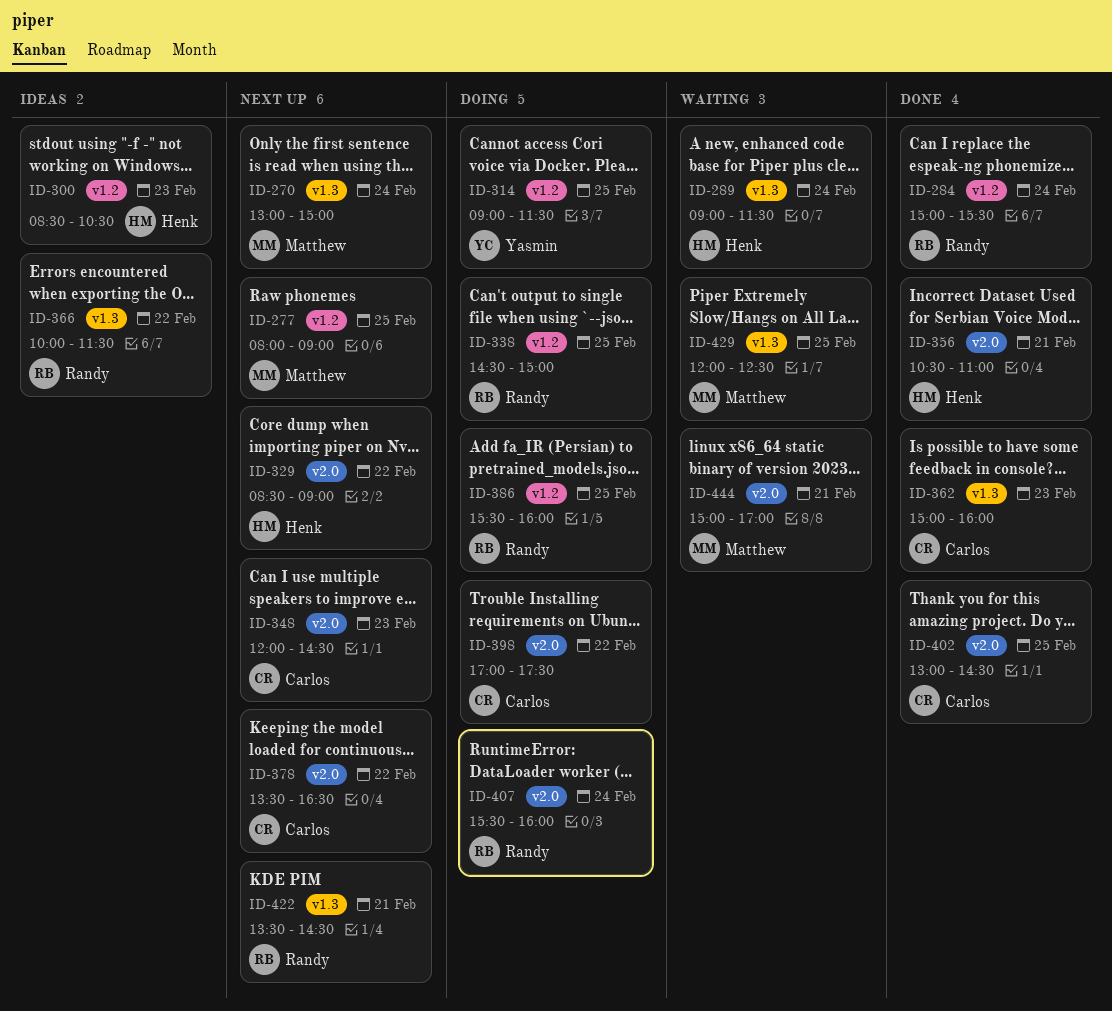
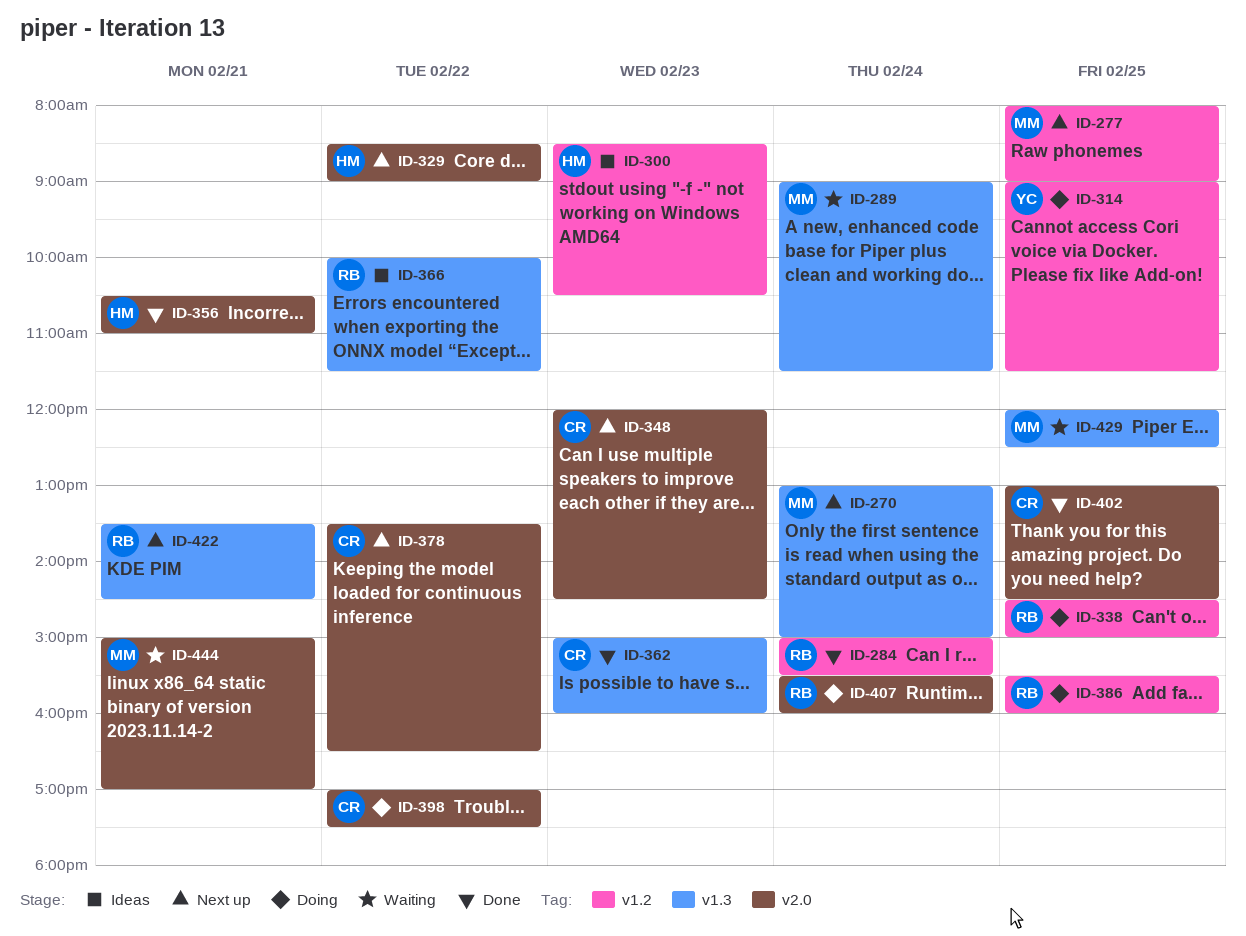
ID-289, owner: Henk -> Matthew

